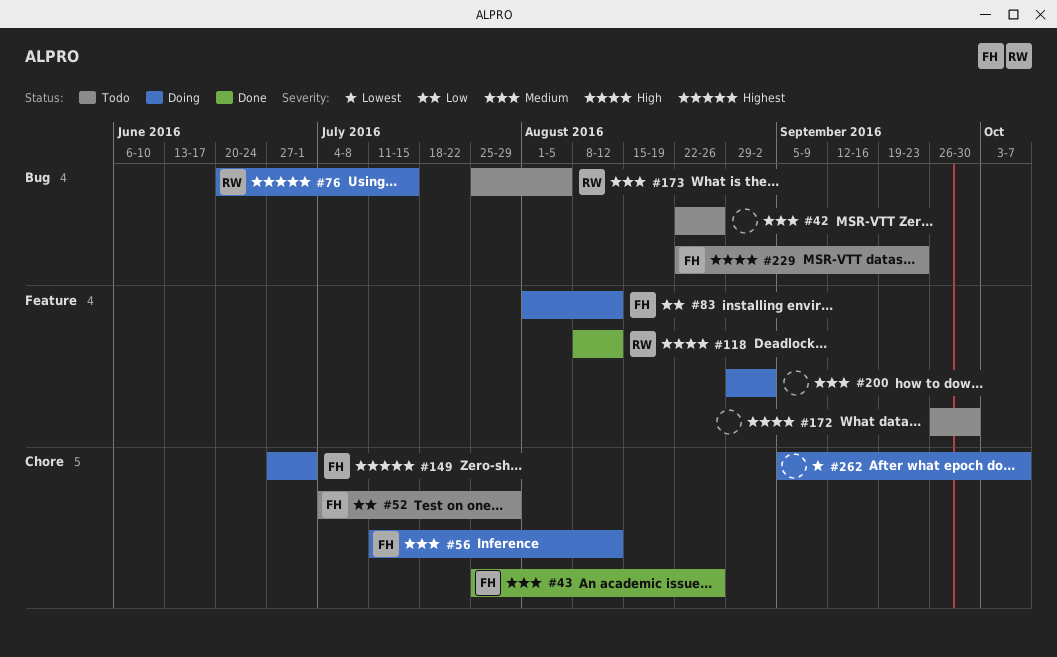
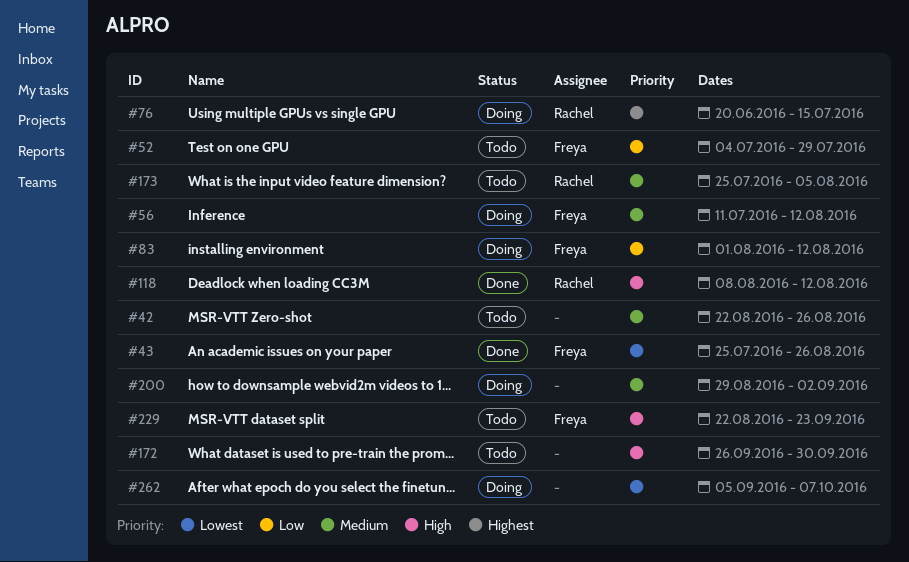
#43, priority: Medium -> Lowest
#149: present -> none

